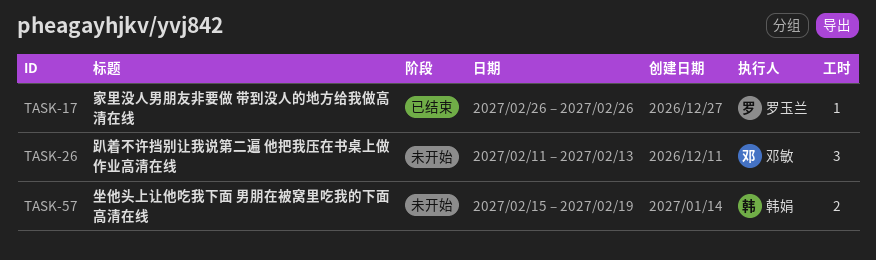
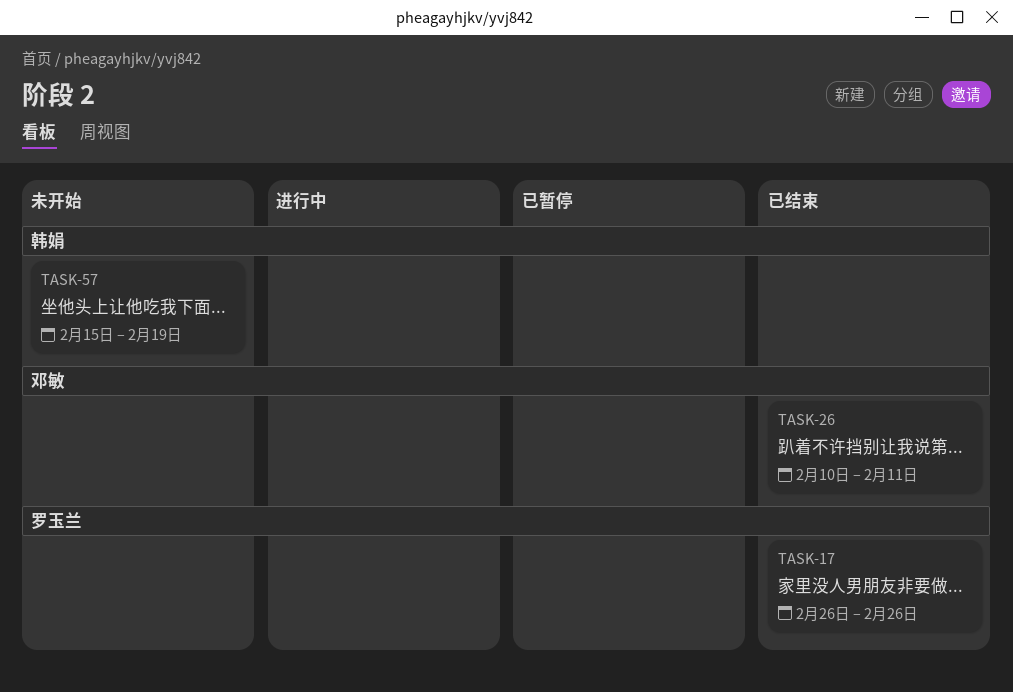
TASK-26, status: 未开始 -> 已结束
TASK-26, start: Feb 11 -> Feb 10
TASK-26, due: Feb 13 -> Feb 11

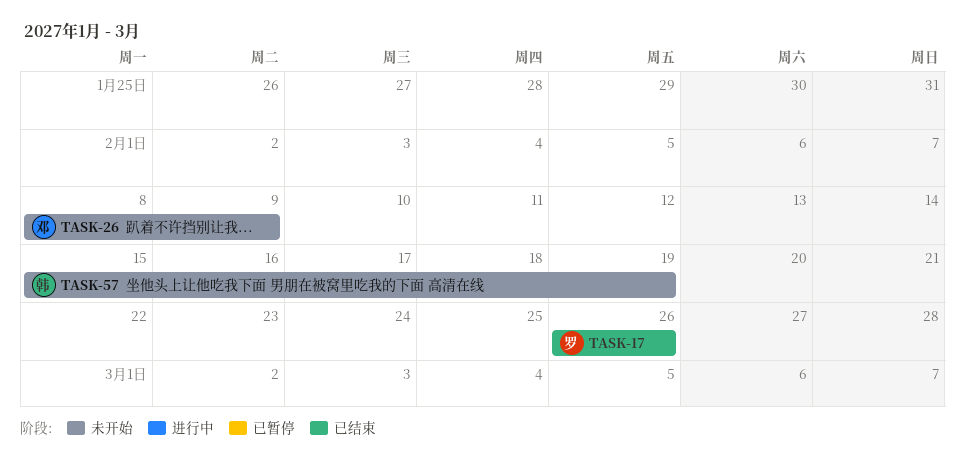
TASK-26, status: 已结束 -> 未开始
TASK-26, start: Feb 10 -> Feb 8
TASK-26, due: Feb 11 -> Feb 9

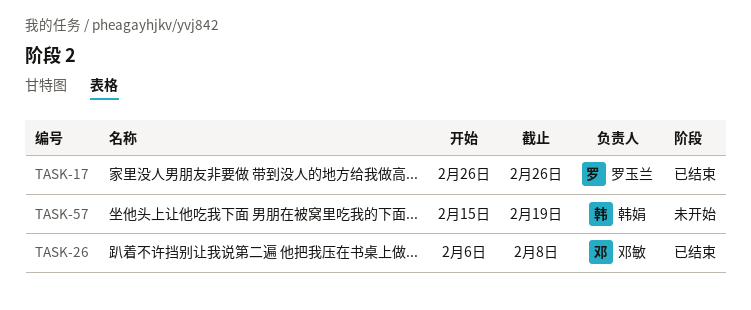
TASK-26, status: 未开始 -> 已结束
TASK-26, start: Feb 8 -> Feb 6
TASK-26, due: Feb 9 -> Feb 8

